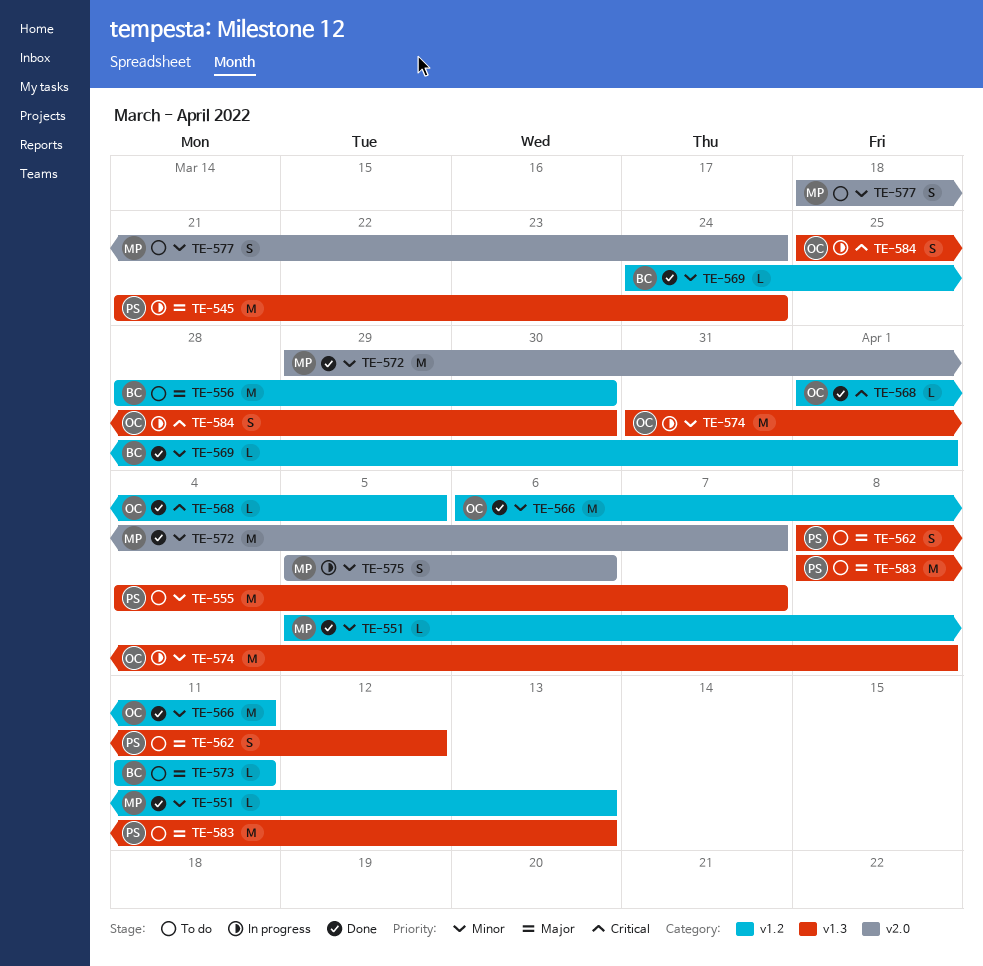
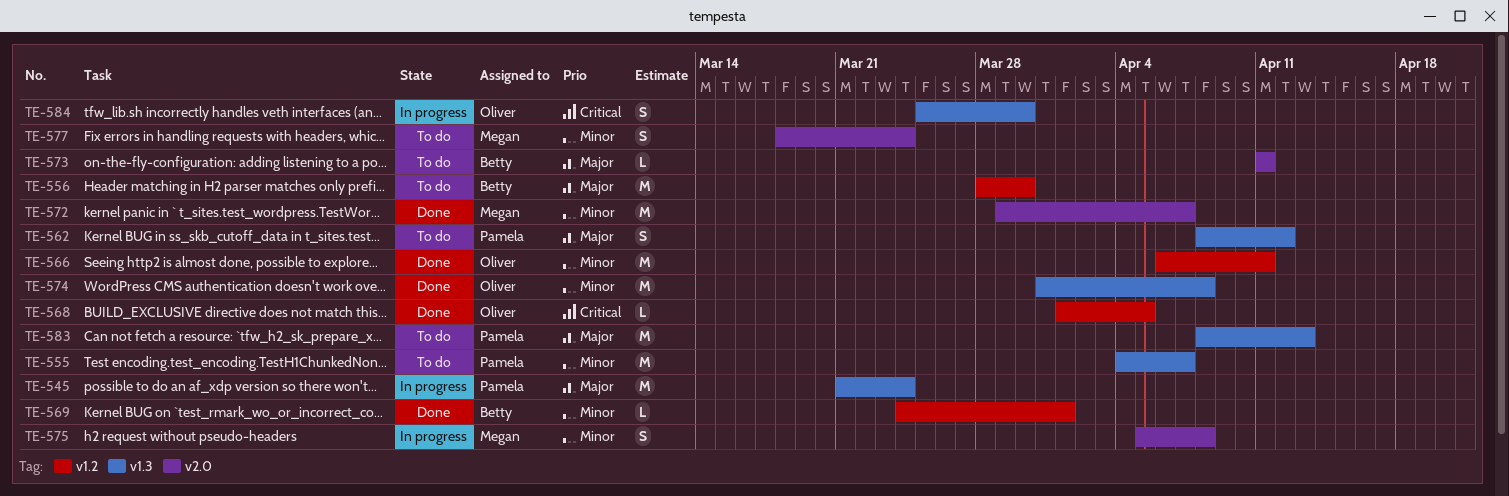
TE-551: present -> none
TE-573, label: v1.2 -> v2.0
TE-574, status: In progress -> Done
TE-575, due: Apr 6 -> Apr 8

